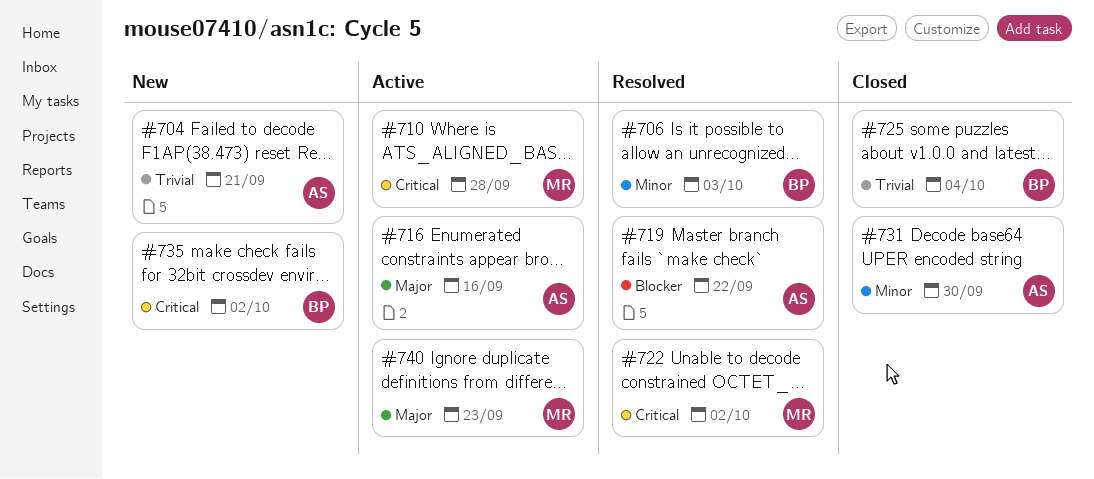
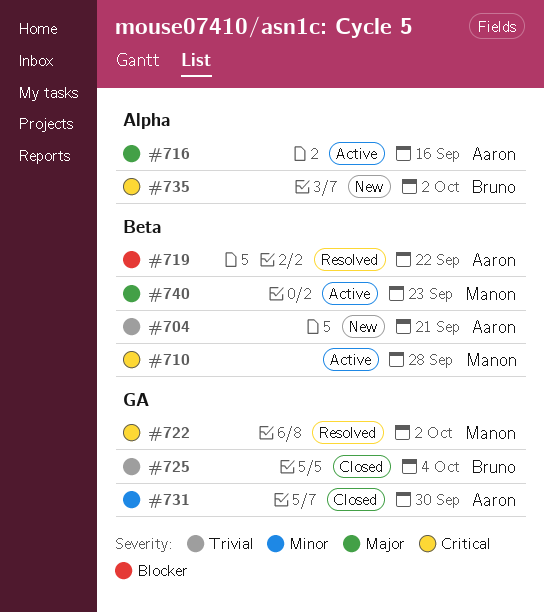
#706: present -> none

